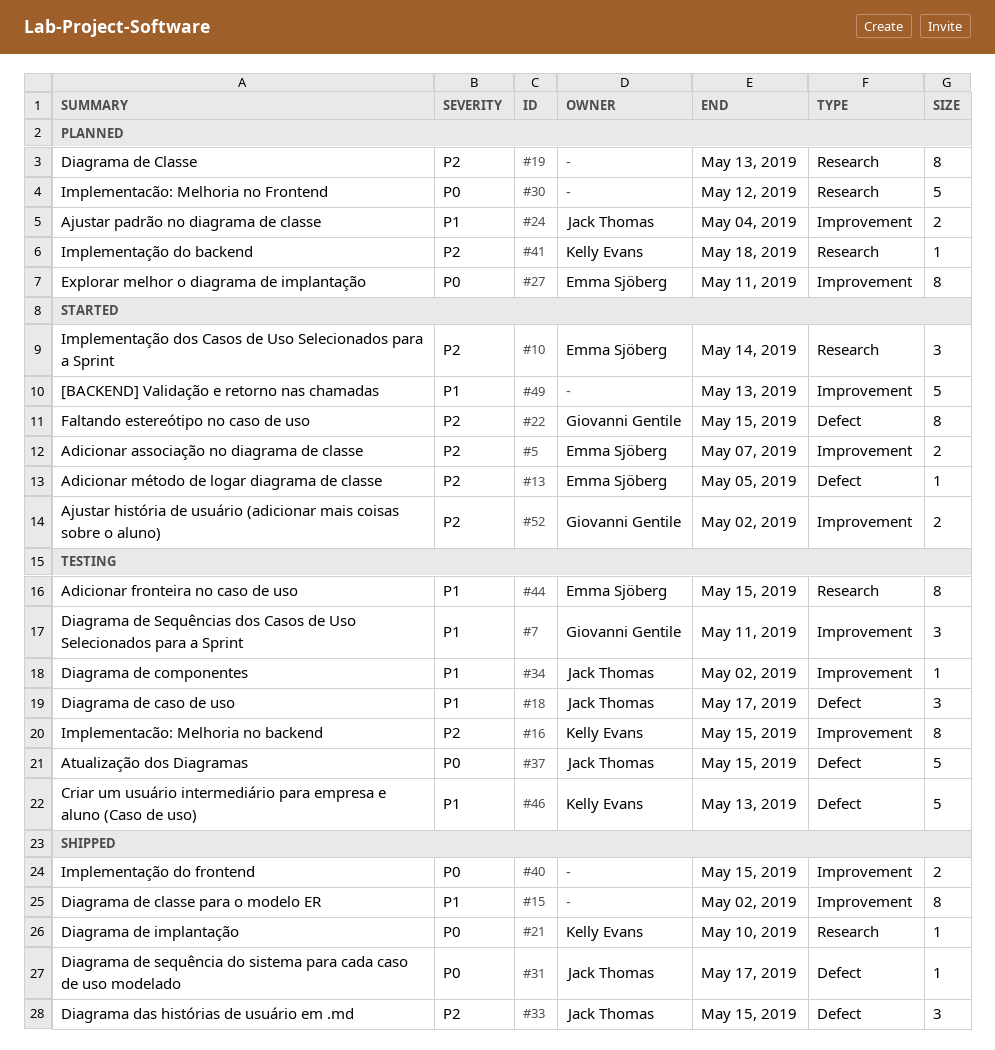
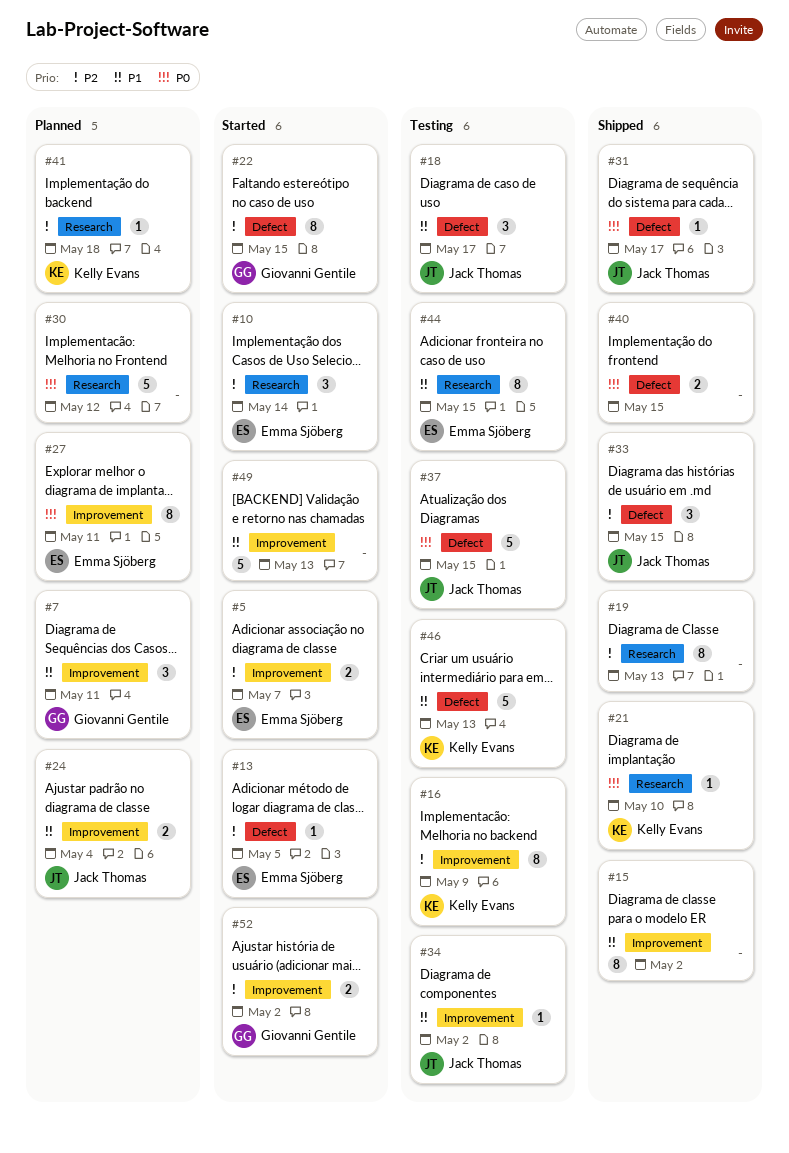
#7, status: Testing -> Planned
#16, due: May 15 -> May 9
#19, status: Planned -> Shipped
#40, label: Improvement -> Defect

